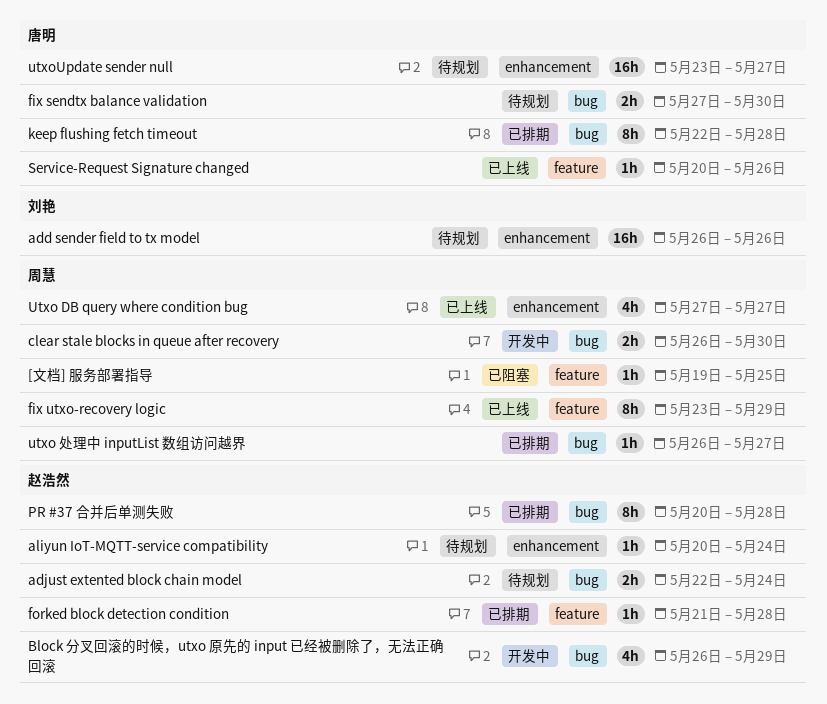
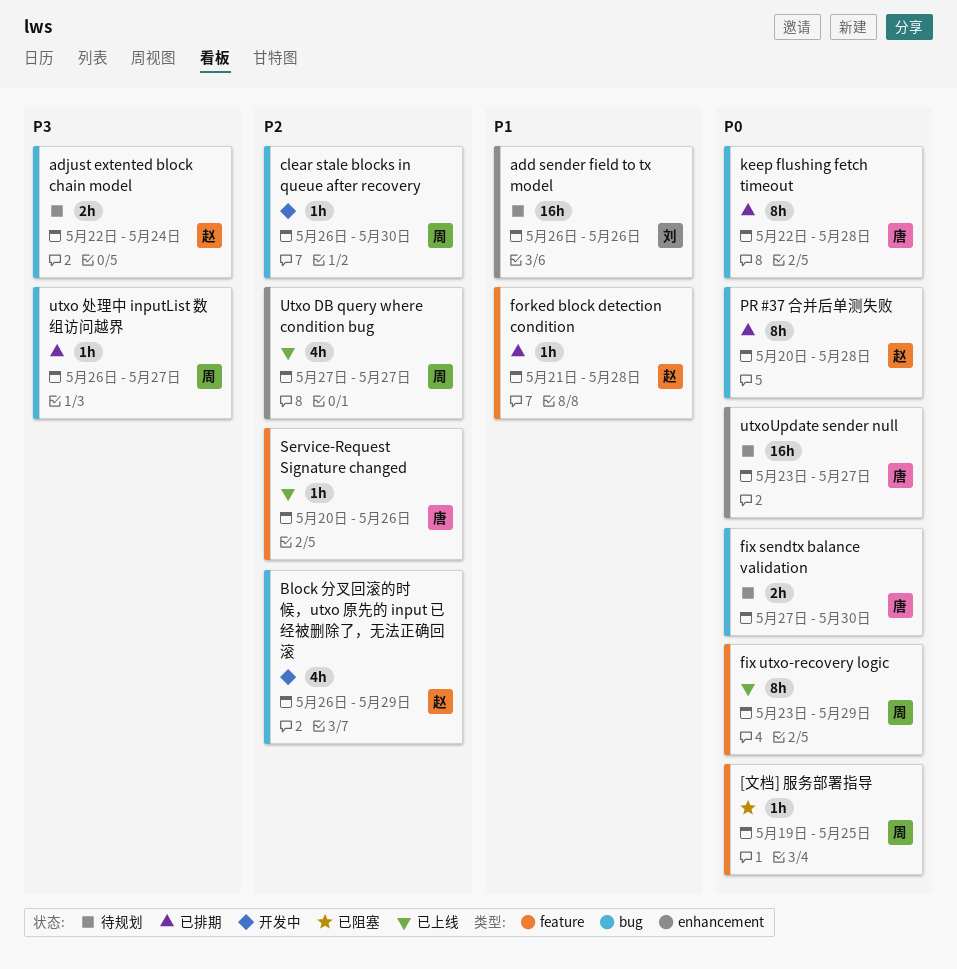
aliyun IoT-MQTT-service compatibility: present -> none
clear stale blocks in queue after recovery, estimate: 2h -> 1h

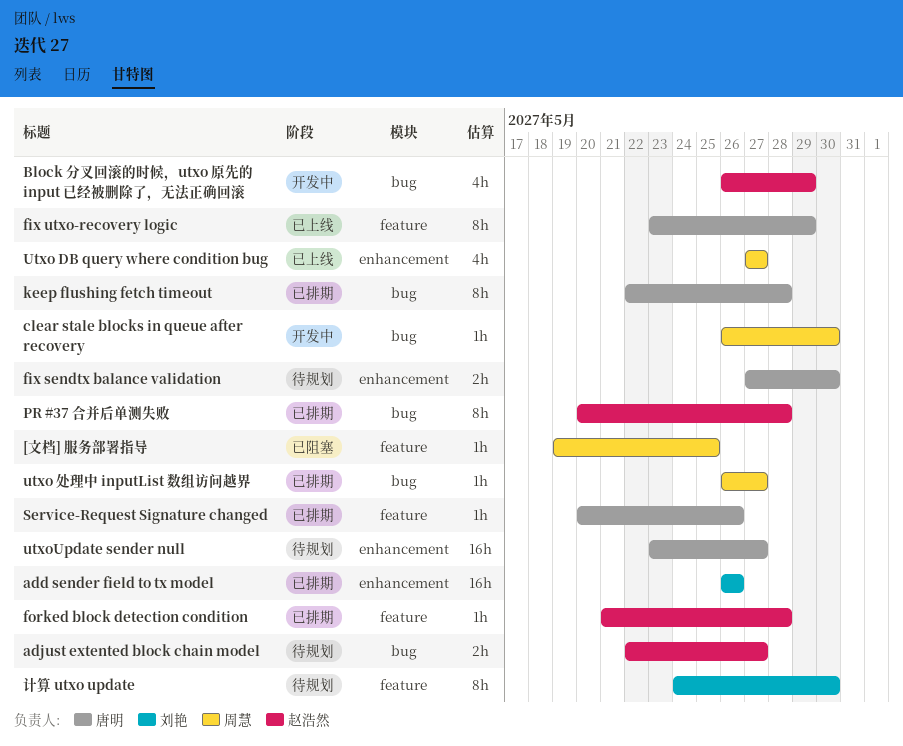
add sender field to tx model, status: 待规划 -> 已排期
adjust extented block chain model, due: May 24 -> May 27
fix sendtx balance validation, label: bug -> enhancement
fix utxo-recovery logic, owner: 周慧 -> 唐明
Service-Request Signature changed, status: 已上线 -> 已排期
计算 utxo update: none -> present

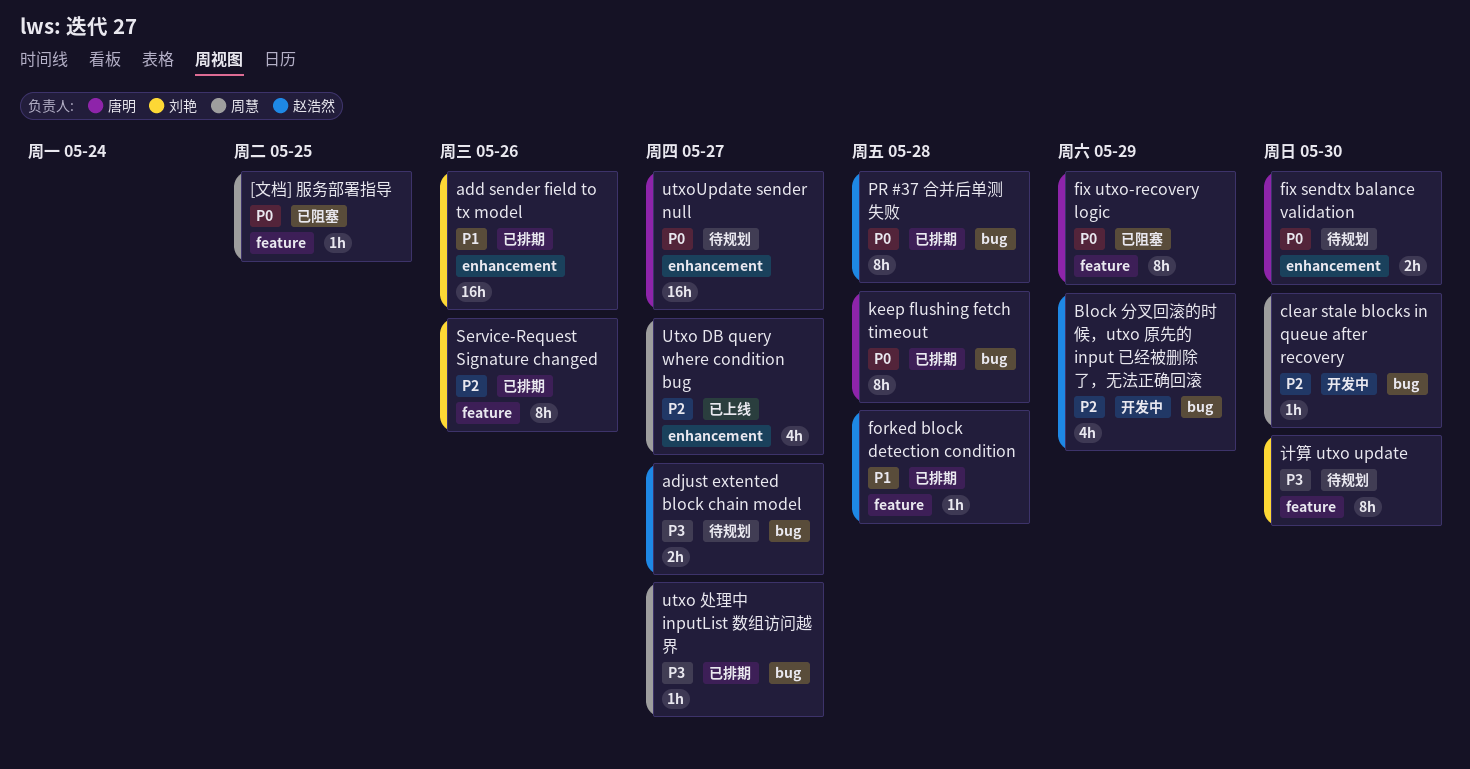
fix utxo-recovery logic, status: 已上线 -> 已阻塞
Service-Request Signature changed, owner: 唐明 -> 刘艳
Service-Request Signature changed, estimate: 1h -> 8h

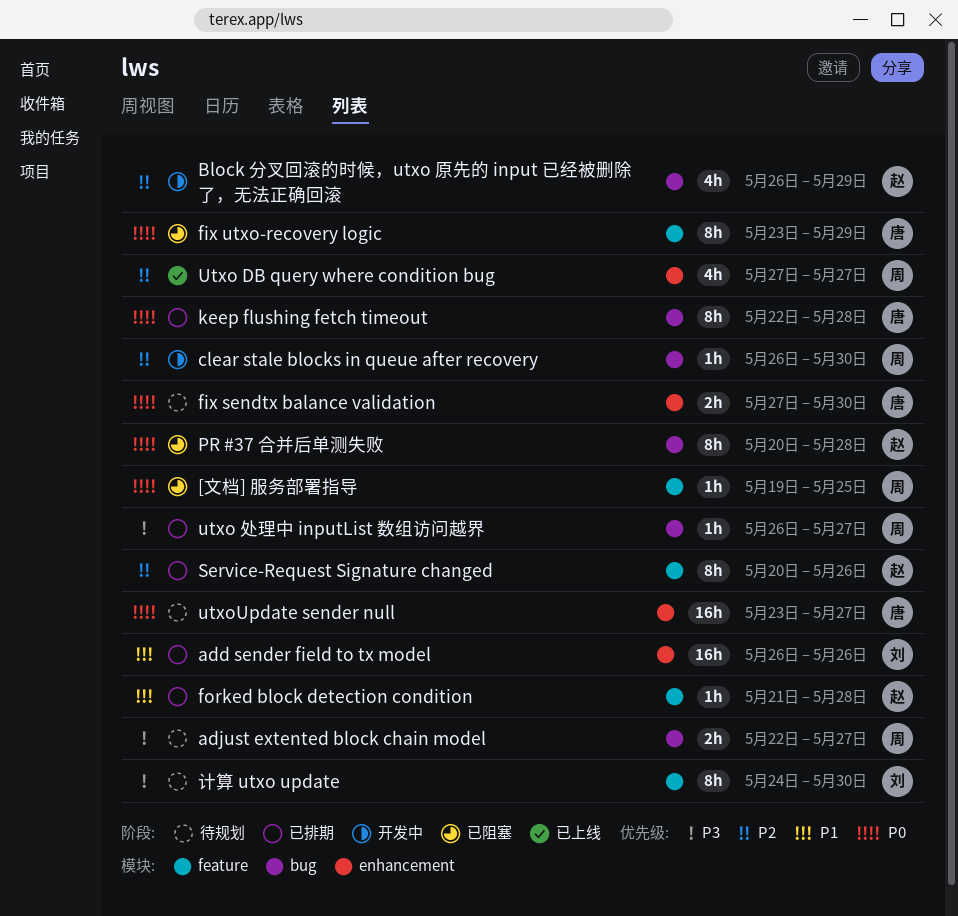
adjust extented block chain model, owner: 赵浩然 -> 周慧
PR #37 合并后单测失败, status: 已排期 -> 已阻塞
Service-Request Signature changed, owner: 刘艳 -> 赵浩然

